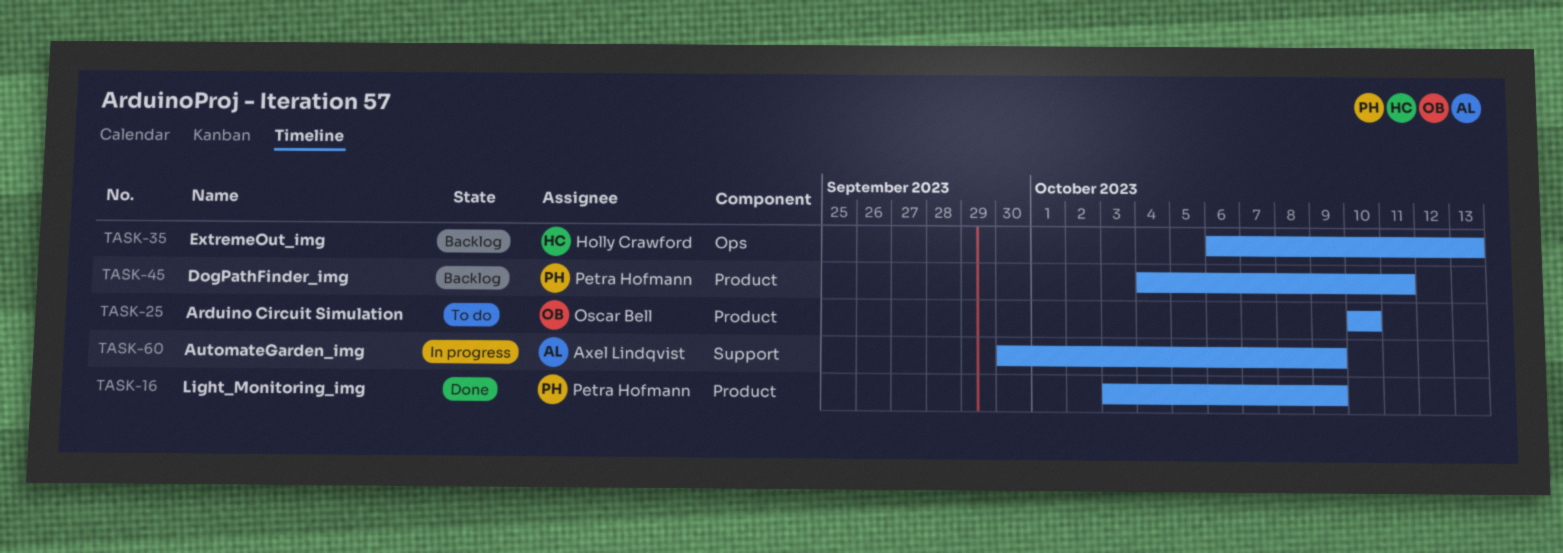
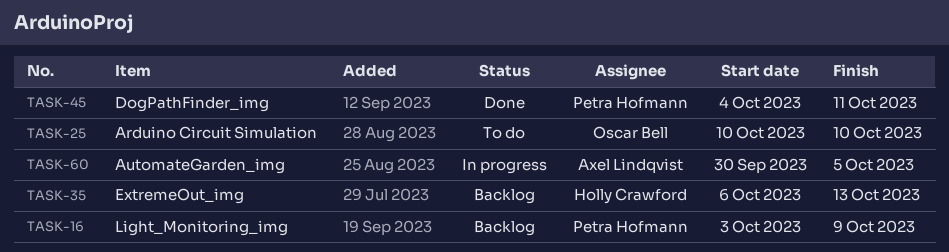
TASK-16, status: Done -> Backlog
TASK-45, status: Backlog -> Done
TASK-60, due: Oct 9 -> Oct 5

